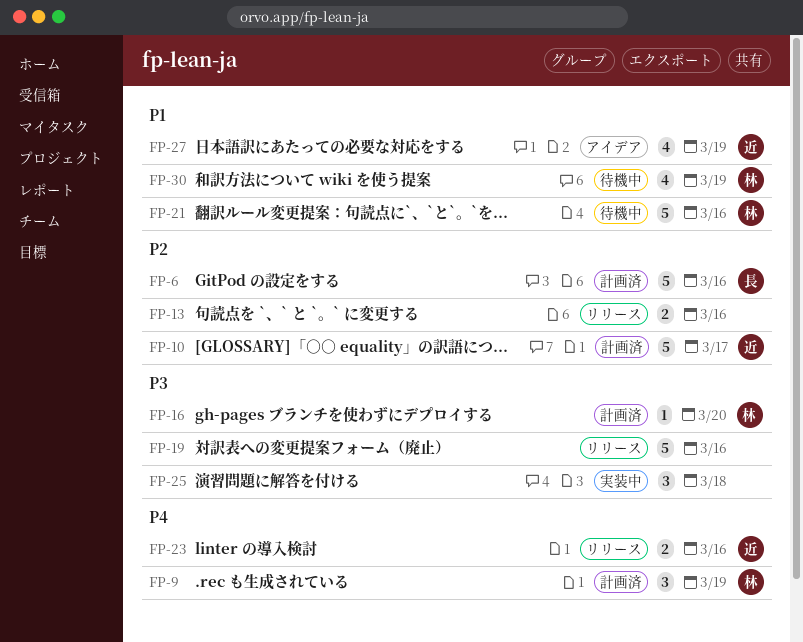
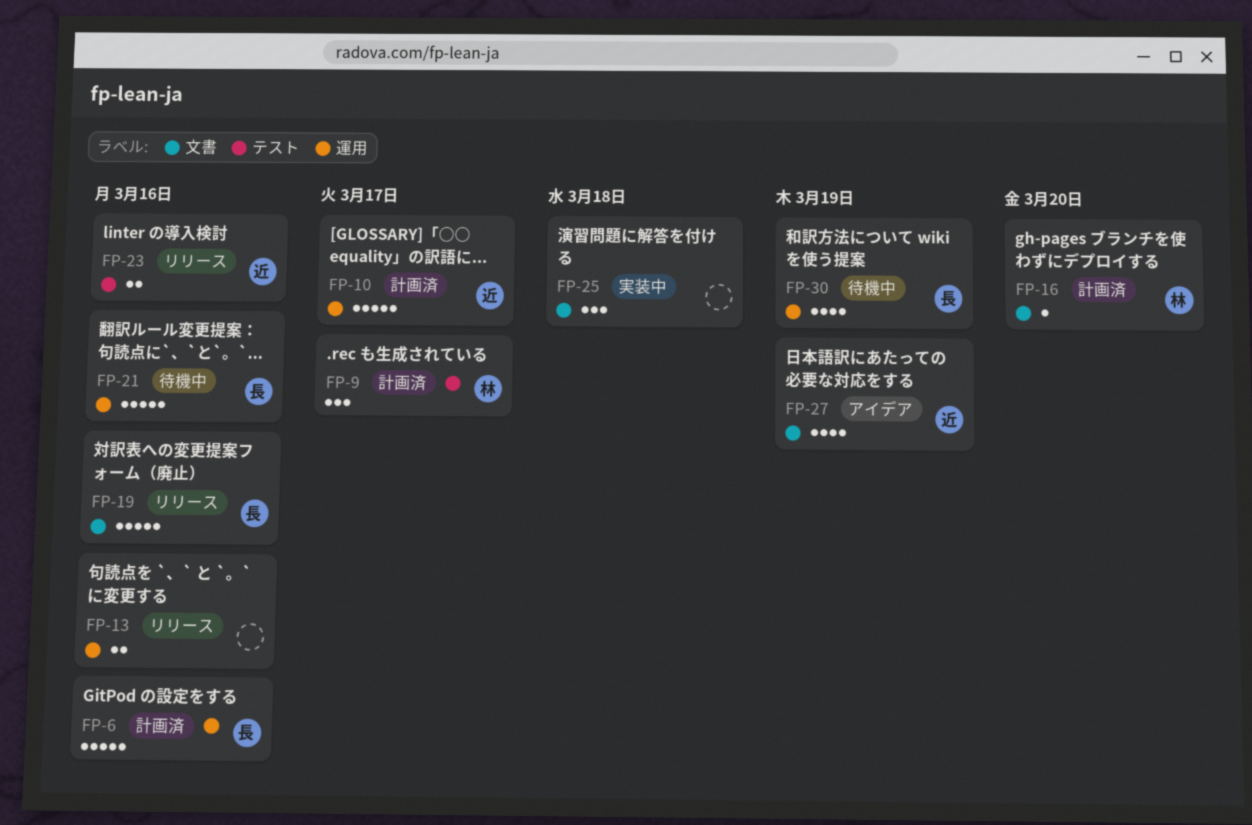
FP-9, due: Mar 19 -> Mar 17
FP-19, owner: none -> 長
FP-21, owner: 林 -> 長
FP-30, owner: 林 -> 長

